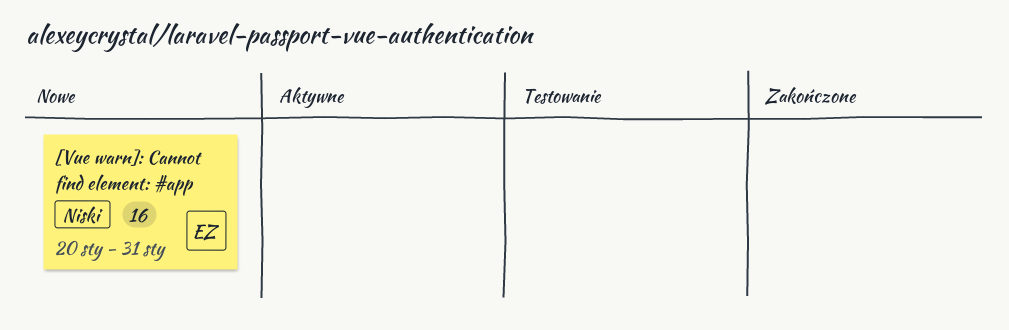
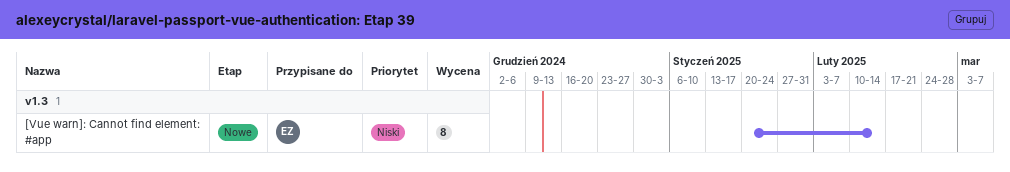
[Vue warn]: Cannot find element: #app, estimate: 16 -> 8
[Vue warn]: Cannot find element: #app, due: Jan 31 -> Feb 14

